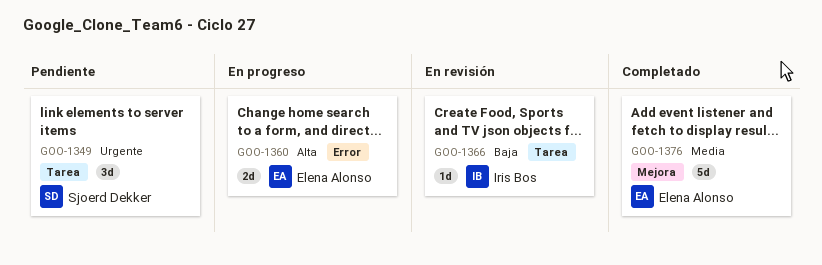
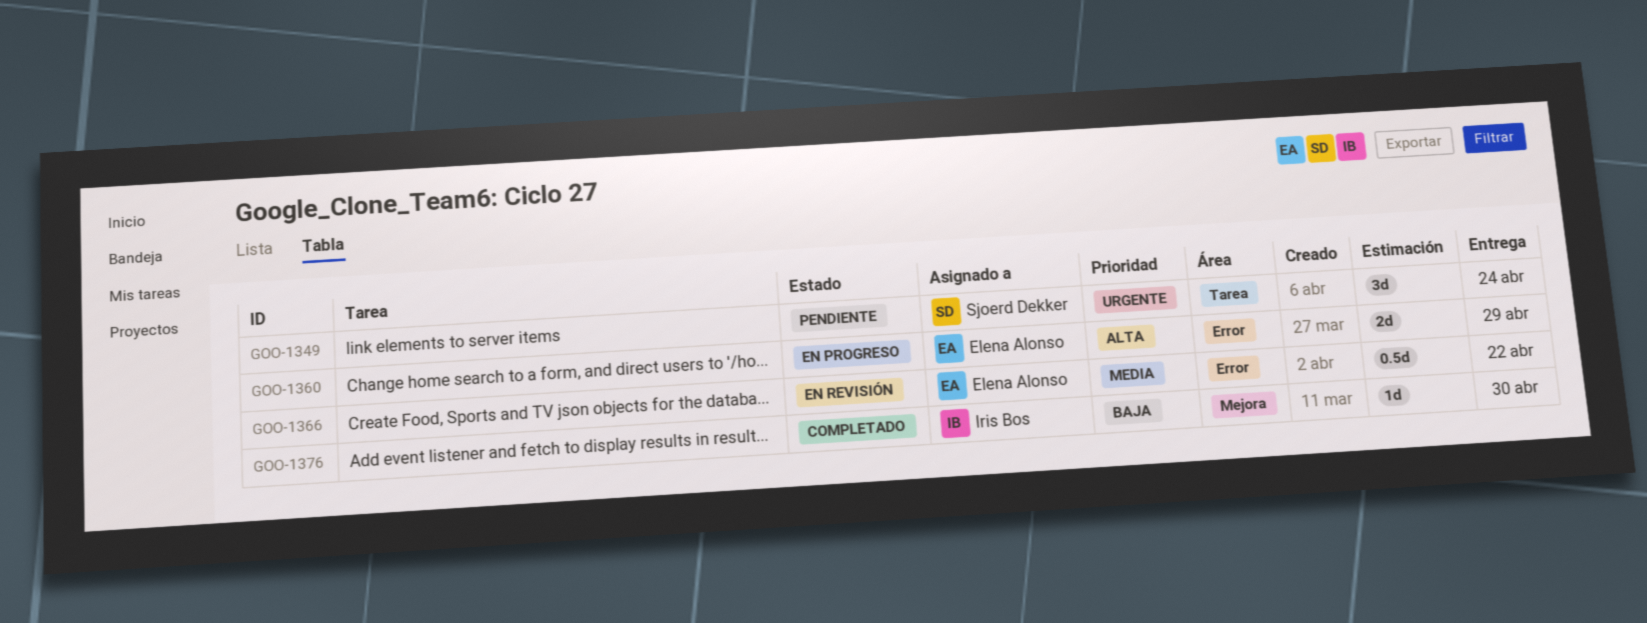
GOO-1366, owner: Iris Bos -> Elena Alonso
GOO-1366, priority: Baja -> Media
GOO-1366, label: Tarea -> Error
GOO-1366, estimate: 1d -> 0.5d
GOO-1376, owner: Elena Alonso -> Iris Bos
GOO-1376, priority: Media -> Baja
GOO-1376, estimate: 5d -> 1d

